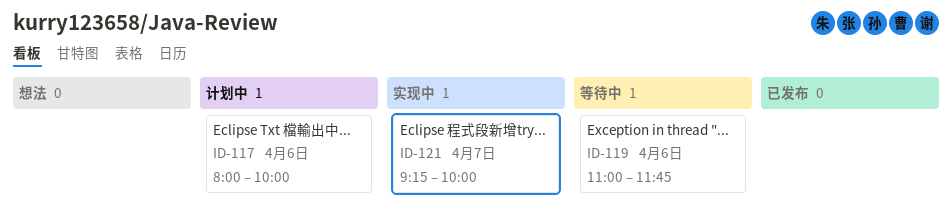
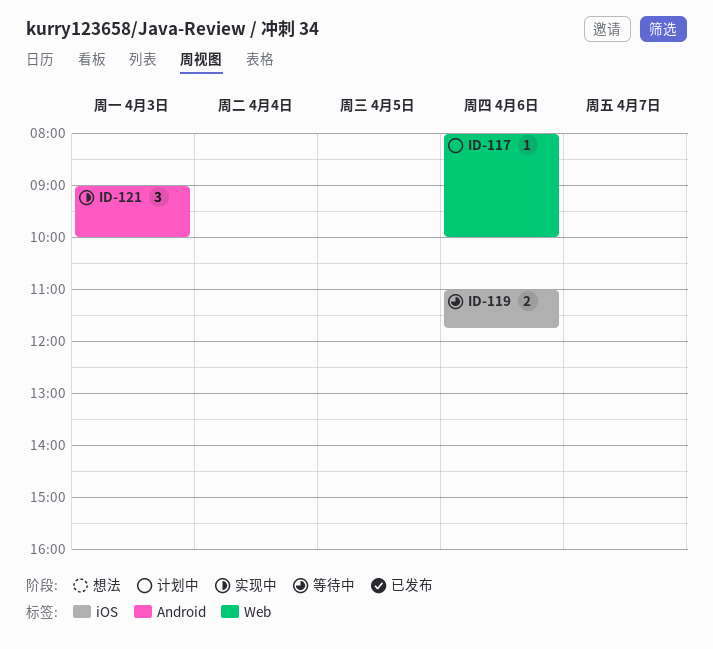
ID-121, day: Apr 7 -> Apr 3
ID-121, begins: 09:15 -> 09:00

